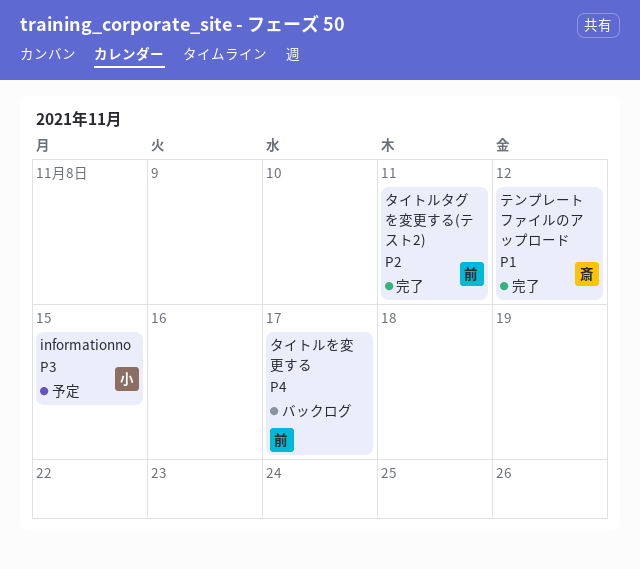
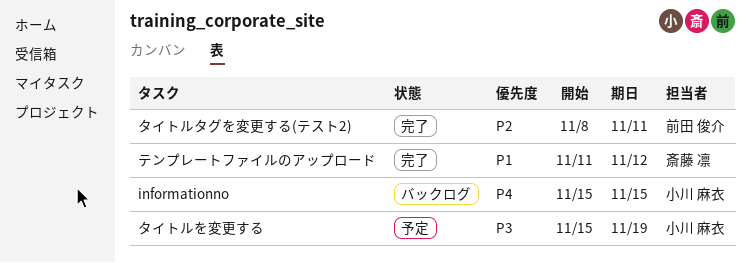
informationno, status: 予定 -> バックログ
informationno, priority: P3 -> P4
タイトルを変更する, status: バックログ -> 予定
タイトルを変更する, owner: 前田 俊介 -> 小川 麻衣
タイトルを変更する, priority: P4 -> P3
タイトルを変更する, due: Nov 17 -> Nov 19

